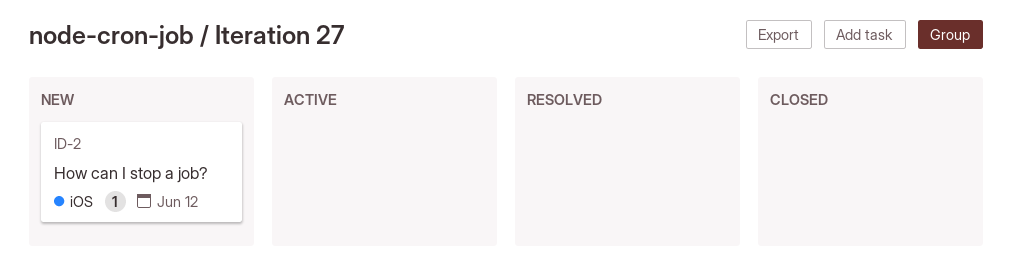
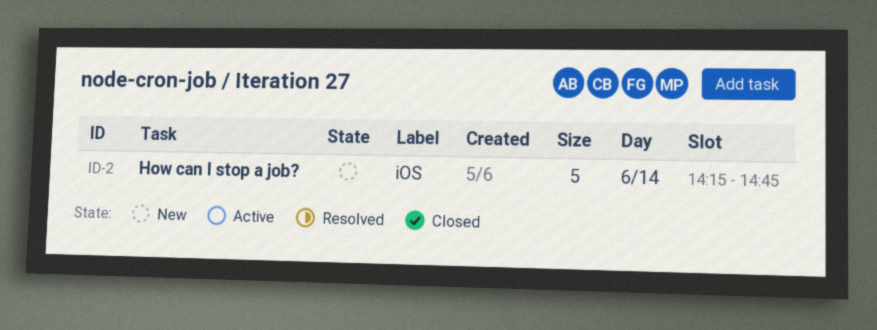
ID-2, estimate: 1 -> 5
ID-2, day: Jun 12 -> Jun 14

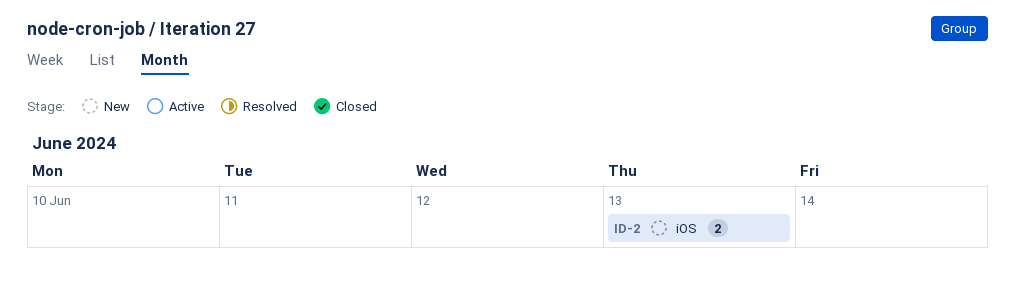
ID-2, estimate: 5 -> 2
ID-2, day: Jun 14 -> Jun 13

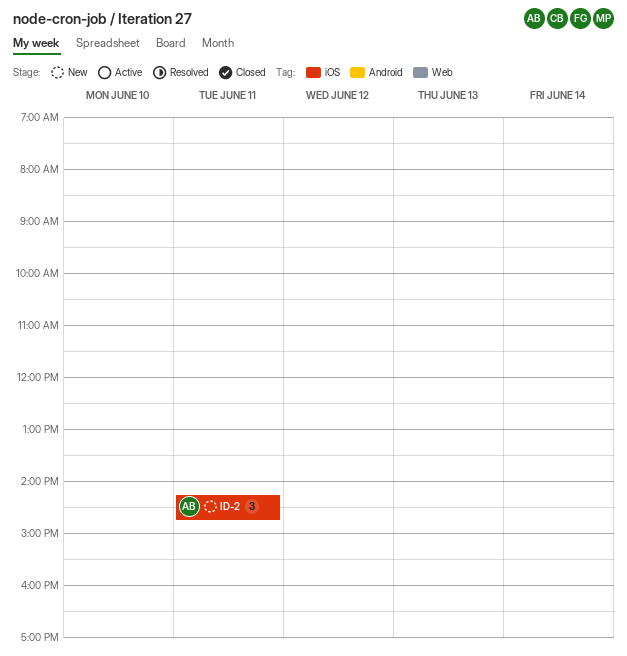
ID-2, estimate: 2 -> 3
ID-2, day: Jun 13 -> Jun 11

